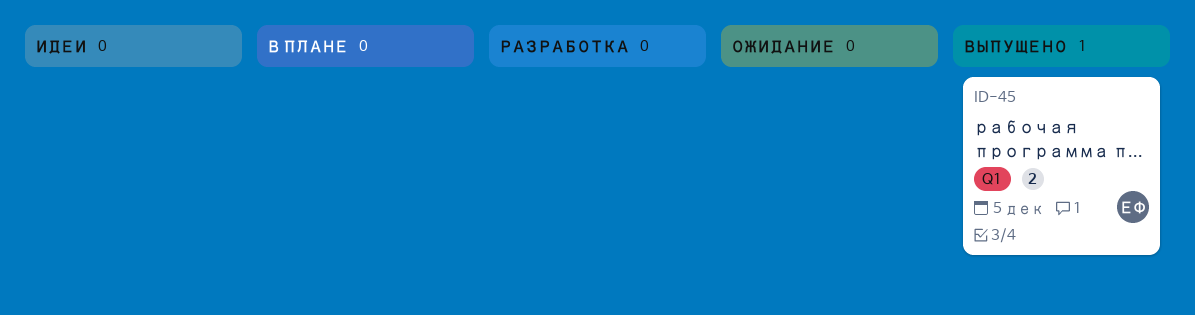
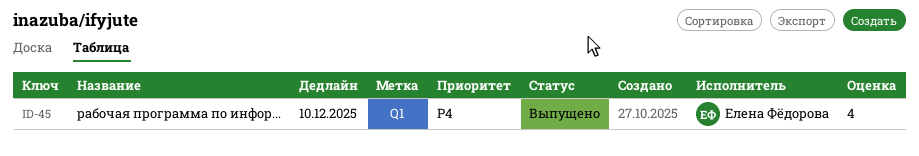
ID-45, estimate: 2 -> 4
ID-45, due: Dec 5 -> Dec 10

